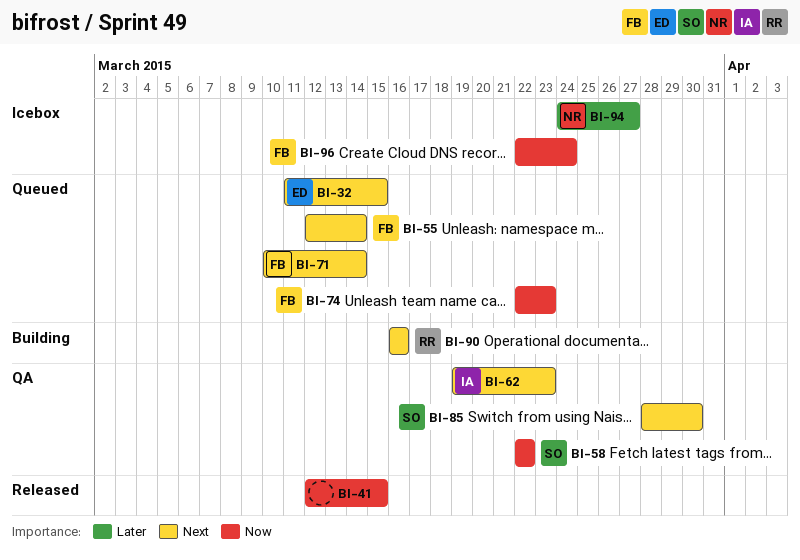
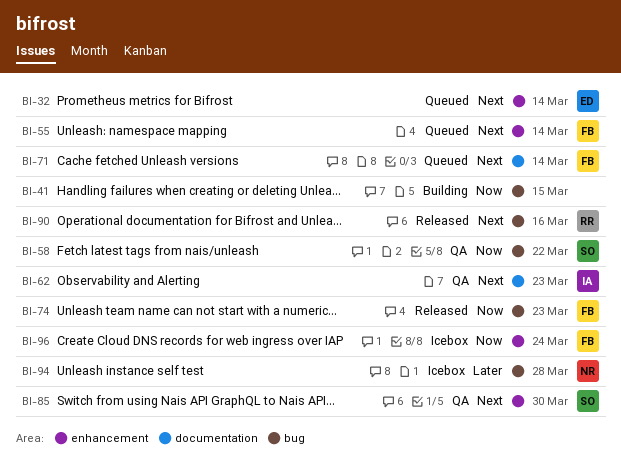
BI-32, due: Mar 15 -> Mar 14
BI-41, status: Released -> Building
BI-74, status: Queued -> Released
BI-90, status: Building -> Released
BI-94, due: Mar 27 -> Mar 28

